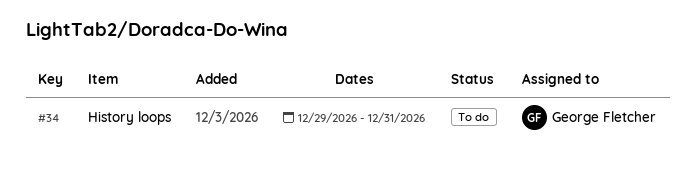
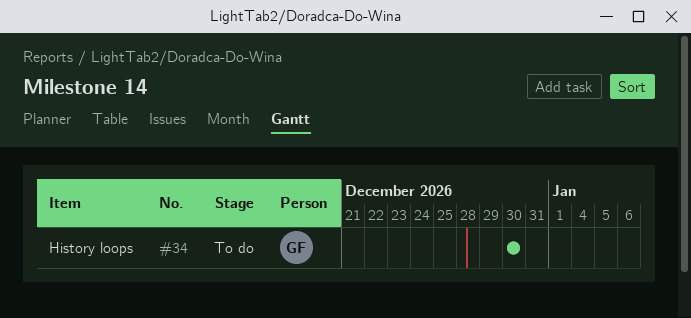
#34, start: Dec 29 -> Dec 30
#34, due: Dec 31 -> Dec 30

